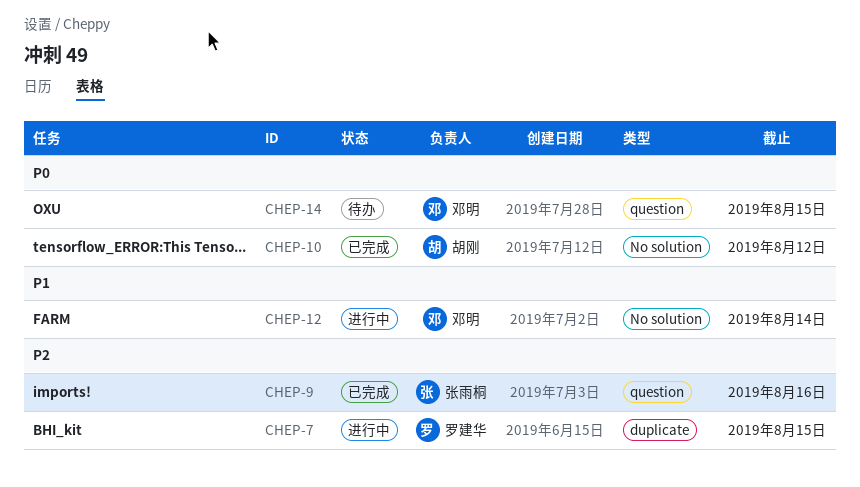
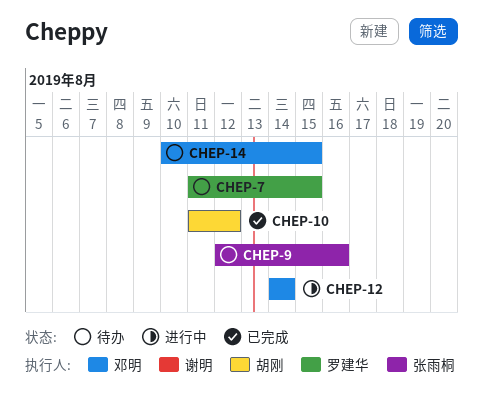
CHEP-7, status: 进行中 -> 待办
CHEP-9, status: 已完成 -> 待办

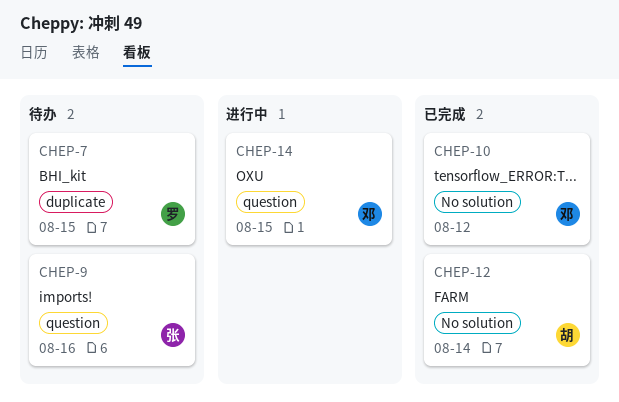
CHEP-10, owner: 胡刚 -> 邓明
CHEP-12, status: 进行中 -> 已完成
CHEP-12, owner: 邓明 -> 胡刚
CHEP-14, status: 待办 -> 进行中

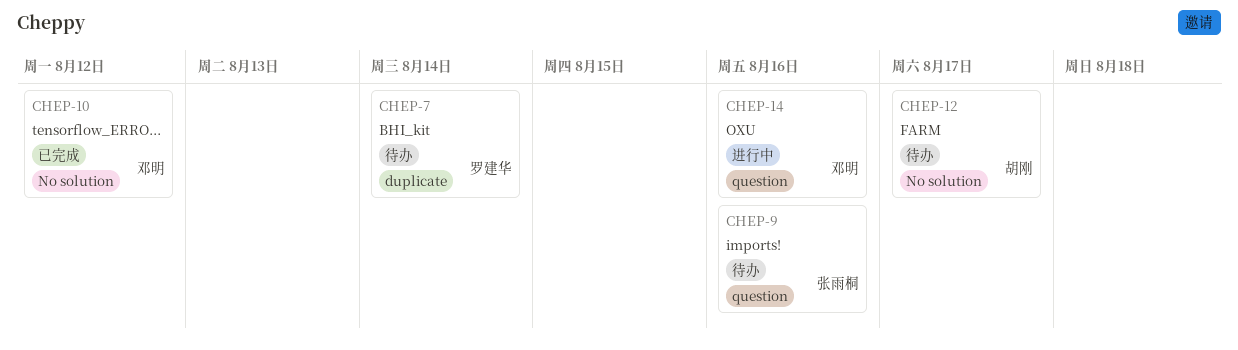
CHEP-7, due: Aug 15 -> Aug 14
CHEP-12, status: 已完成 -> 待办
CHEP-12, due: Aug 14 -> Aug 17
CHEP-14, due: Aug 15 -> Aug 16

